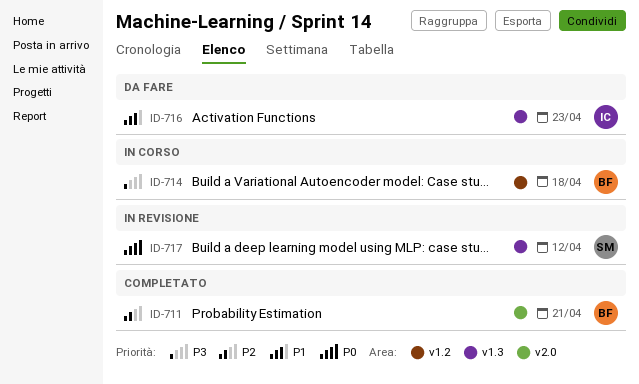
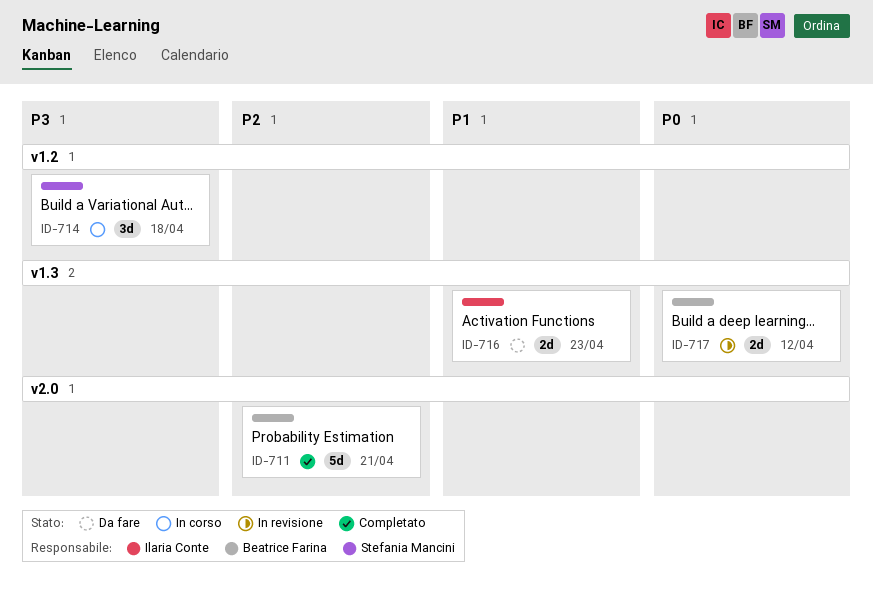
ID-714, owner: Beatrice Farina -> Stefania Mancini
ID-717, owner: Stefania Mancini -> Beatrice Farina

